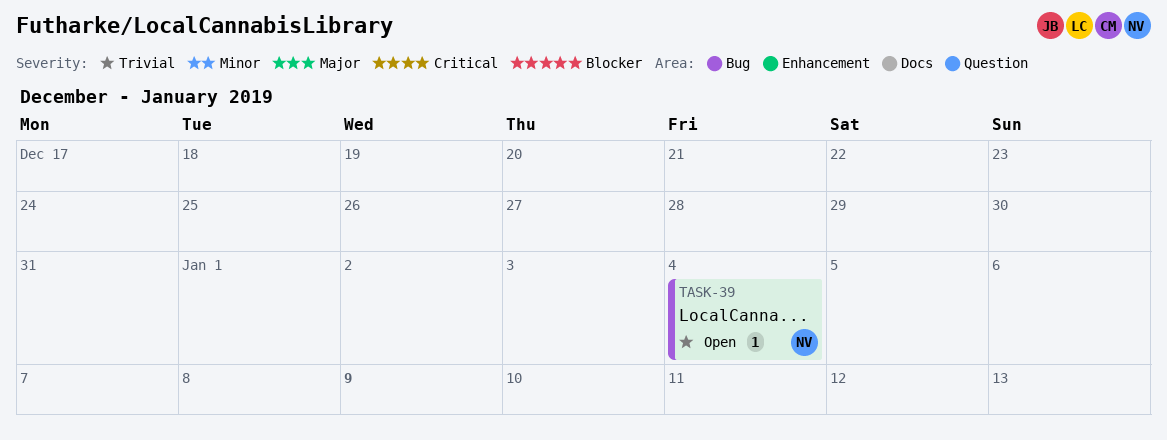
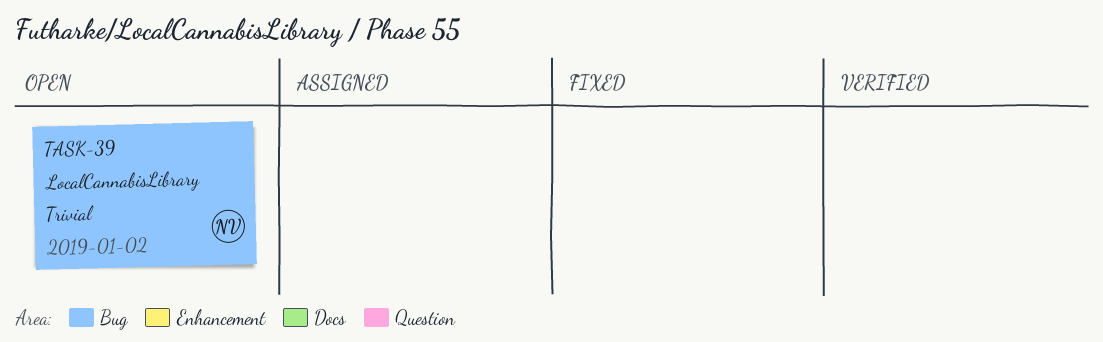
TASK-39, due: Jan 4 -> Jan 2

